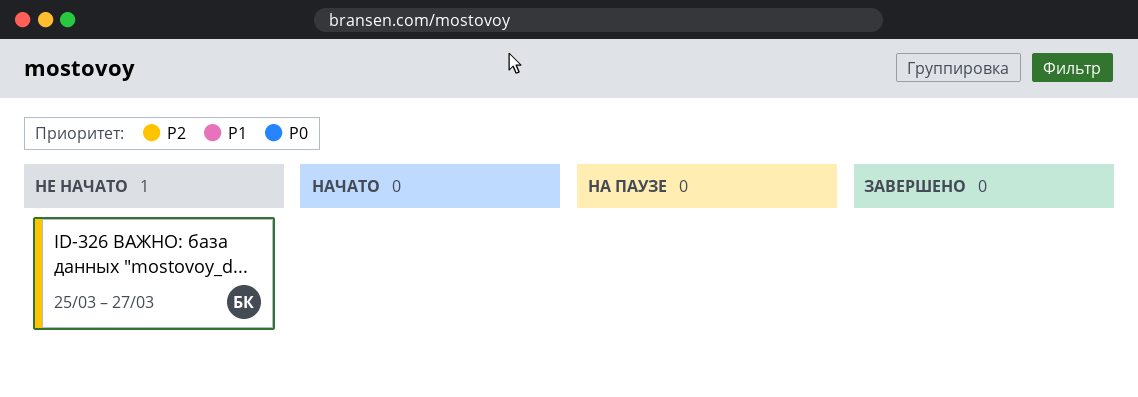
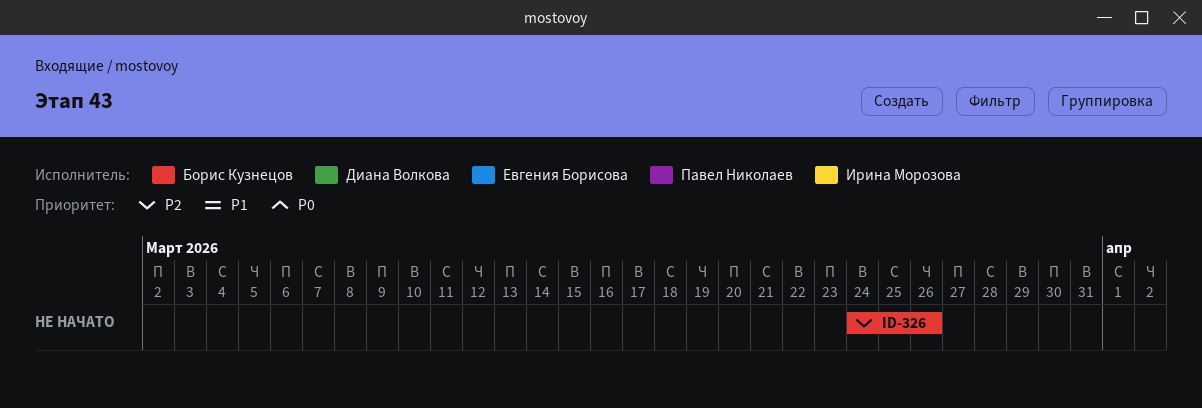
ID-326, start: Mar 25 -> Mar 24
ID-326, due: Mar 27 -> Mar 26

